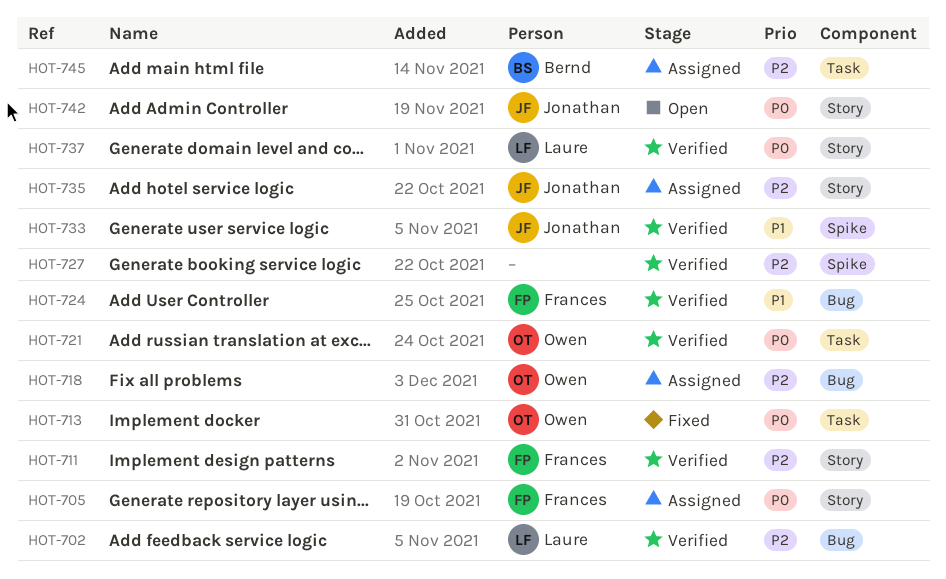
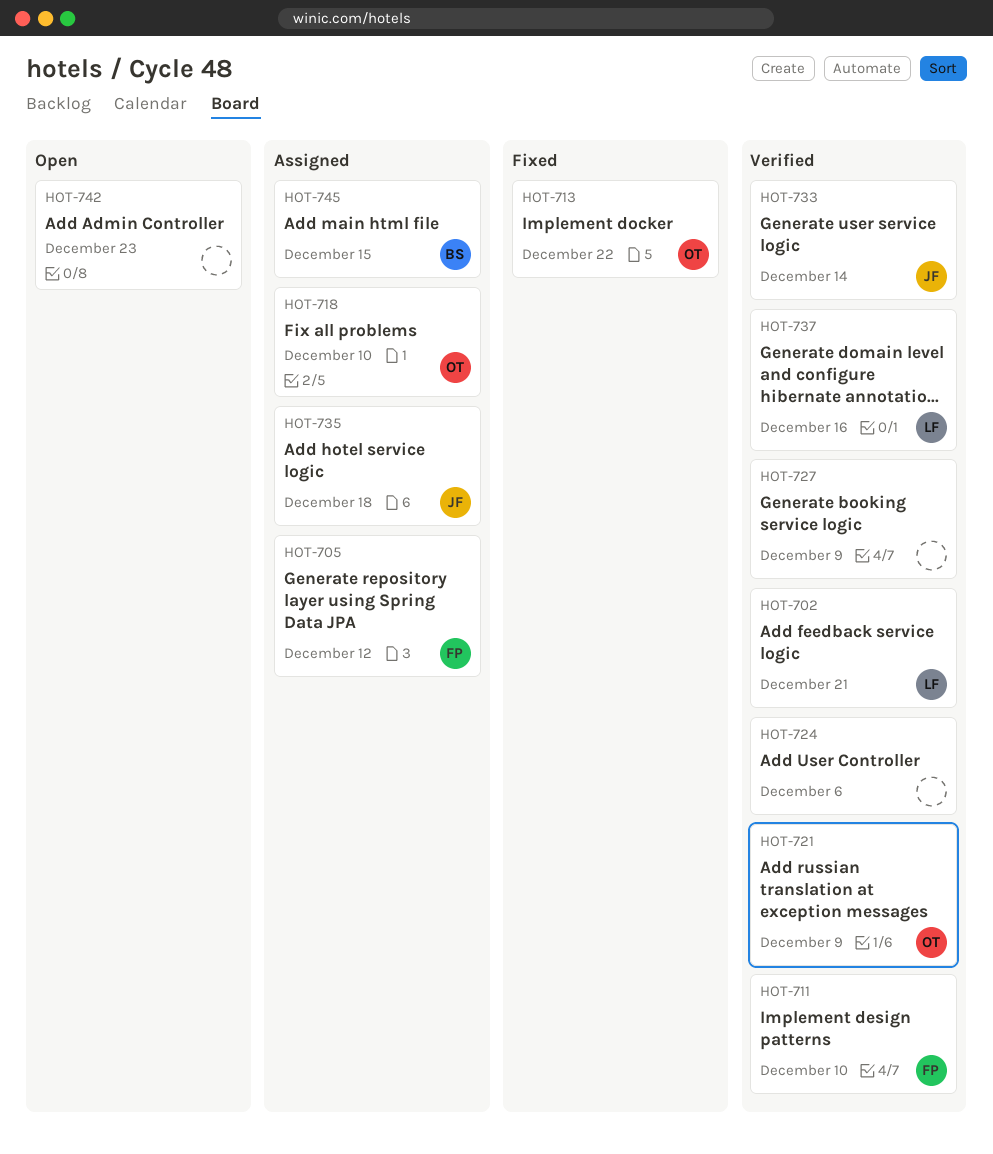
HOT-724, owner: Frances -> none
HOT-742, owner: Jonathan -> none

